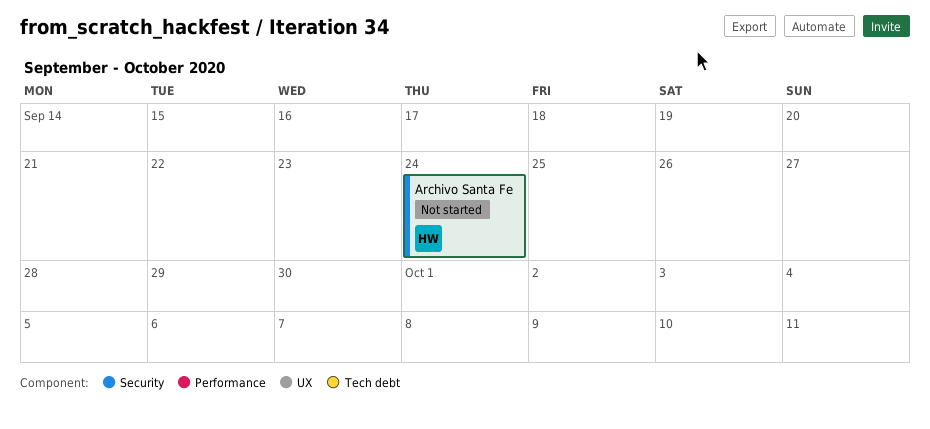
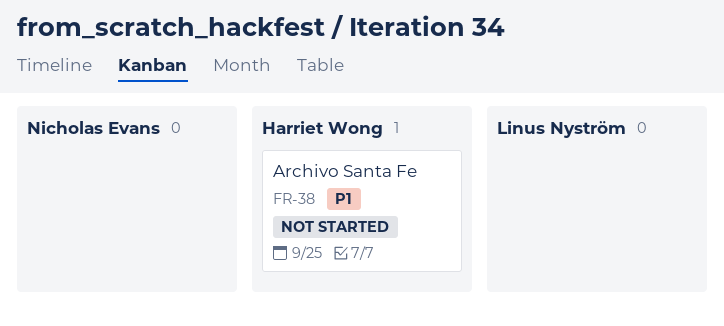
Archivo Santa Fe, due: Sep 24 -> Sep 25

